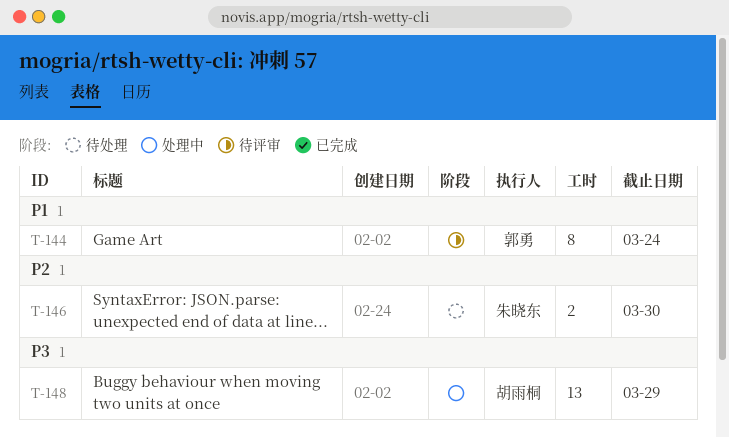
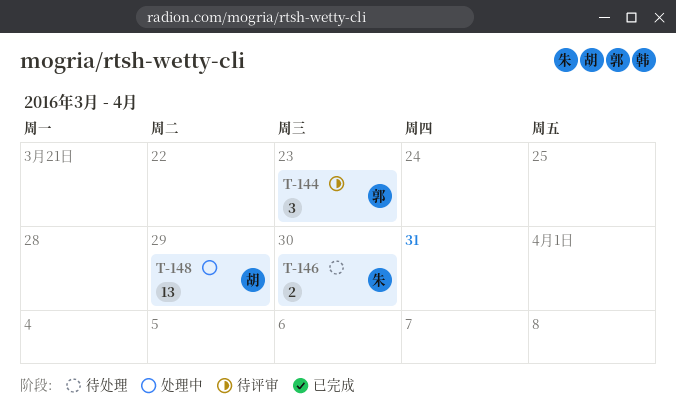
T-144, estimate: 8 -> 3
T-144, due: Mar 24 -> Mar 23

